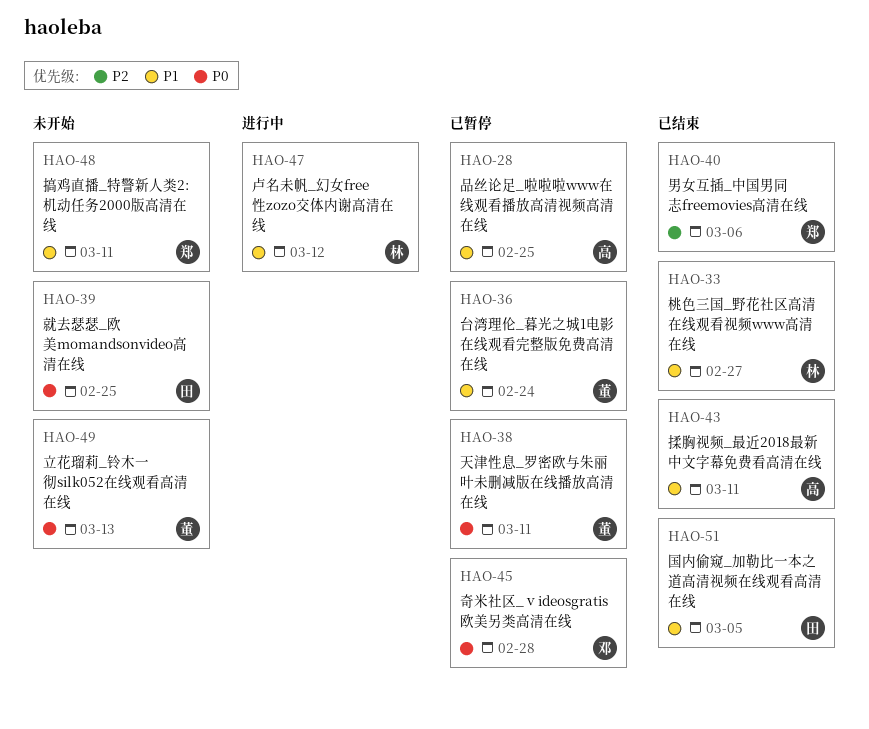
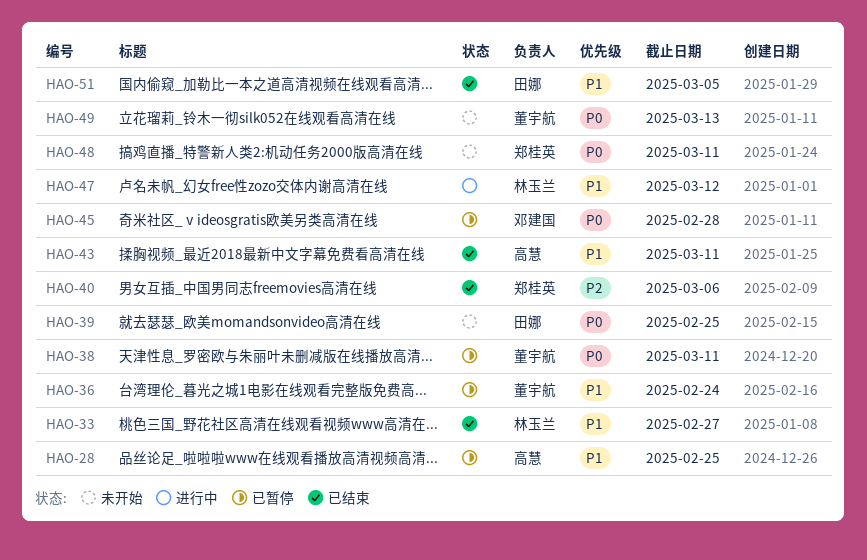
HAO-48, priority: P1 -> P0

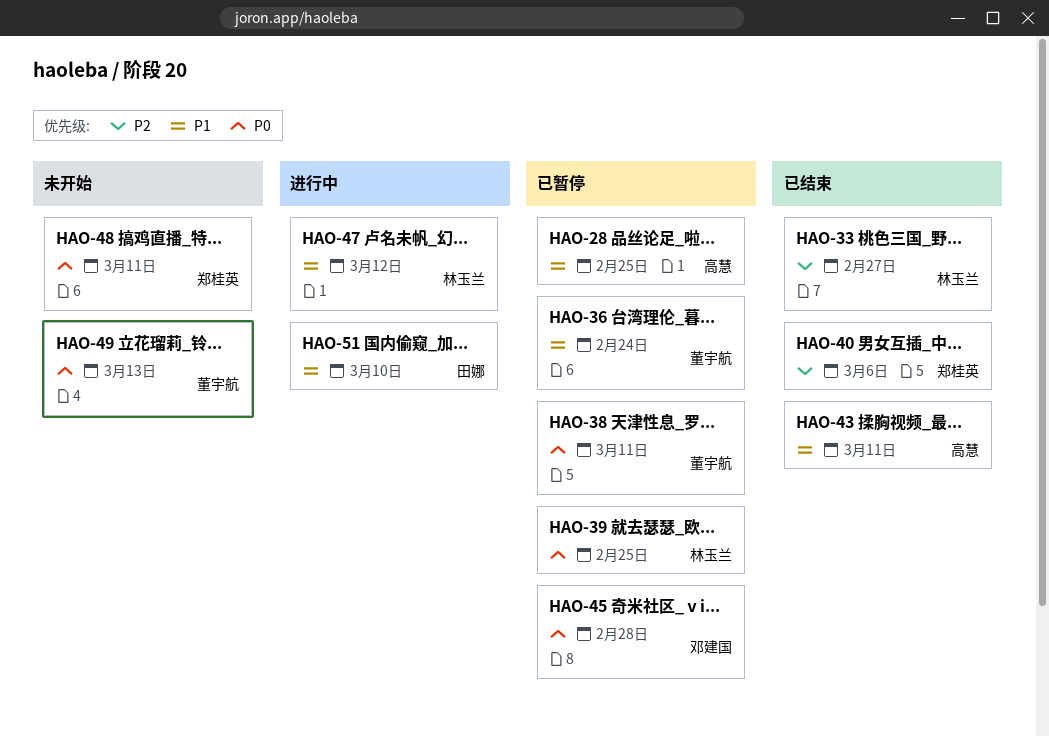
HAO-33, priority: P1 -> P2
HAO-39, status: 未开始 -> 已暂停
HAO-39, owner: 田娜 -> 林玉兰
HAO-51, status: 已结束 -> 进行中
HAO-51, due: Mar 5 -> Mar 10

